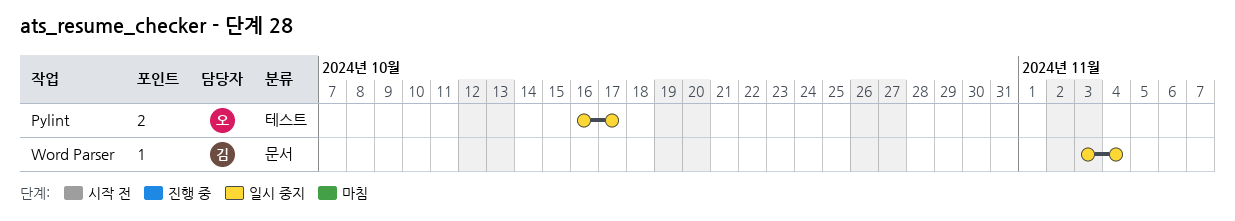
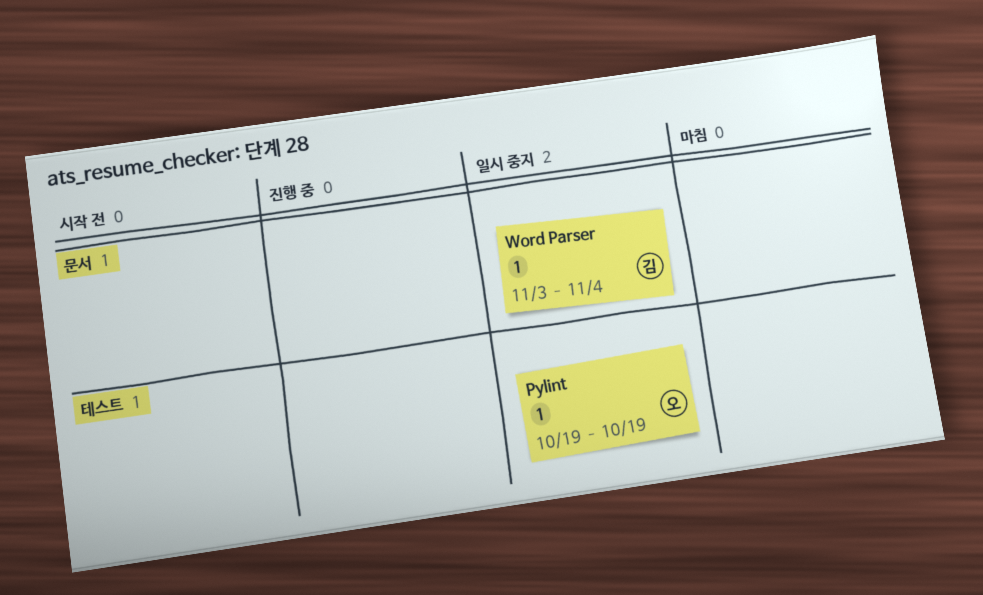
Pylint, estimate: 2 -> 1
Pylint, start: Oct 16 -> Oct 19
Pylint, due: Oct 17 -> Oct 19

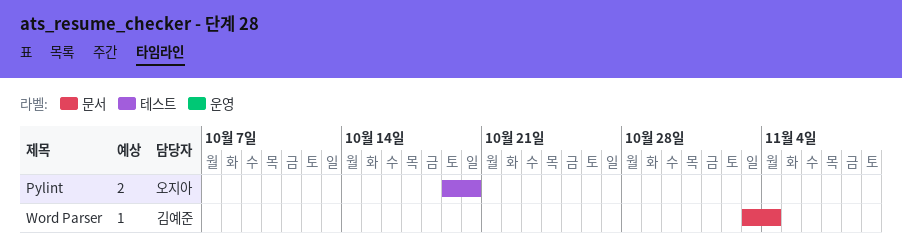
Pylint, estimate: 1 -> 2
Pylint, due: Oct 19 -> Oct 20

